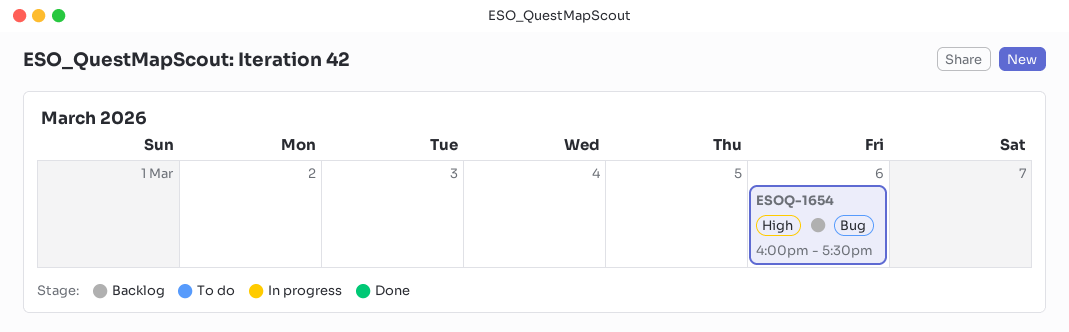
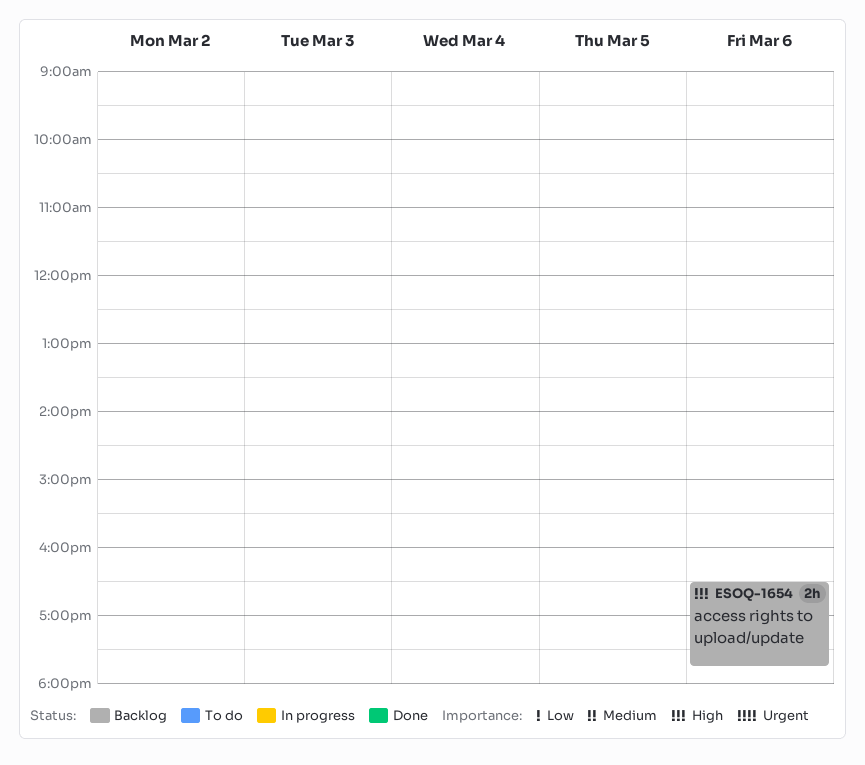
ESOQ-1654, begins: 16:00 -> 16:30
ESOQ-1654, ends: 17:30 -> 17:45

